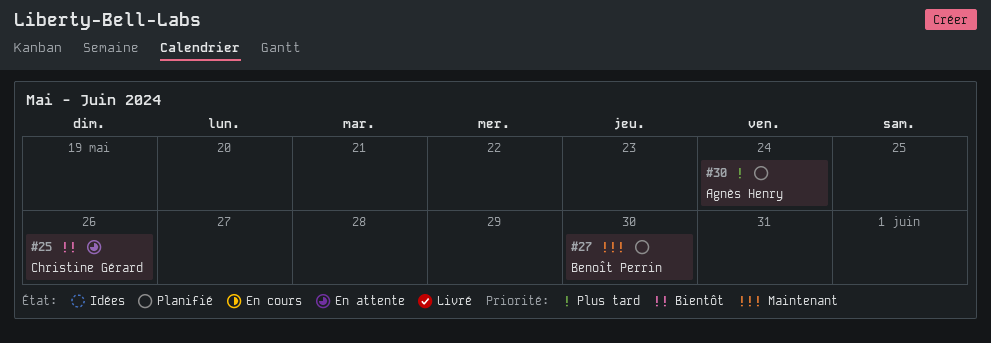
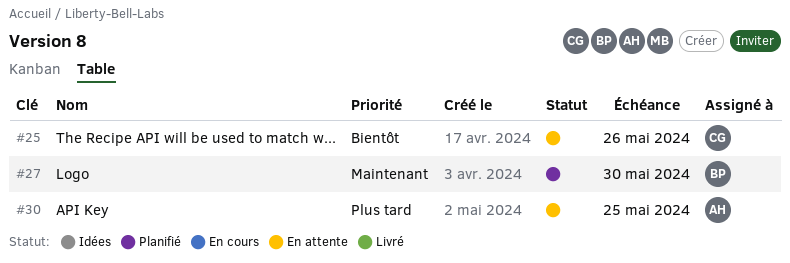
#30, status: Planifié -> En attente
#30, due: May 24 -> May 25

